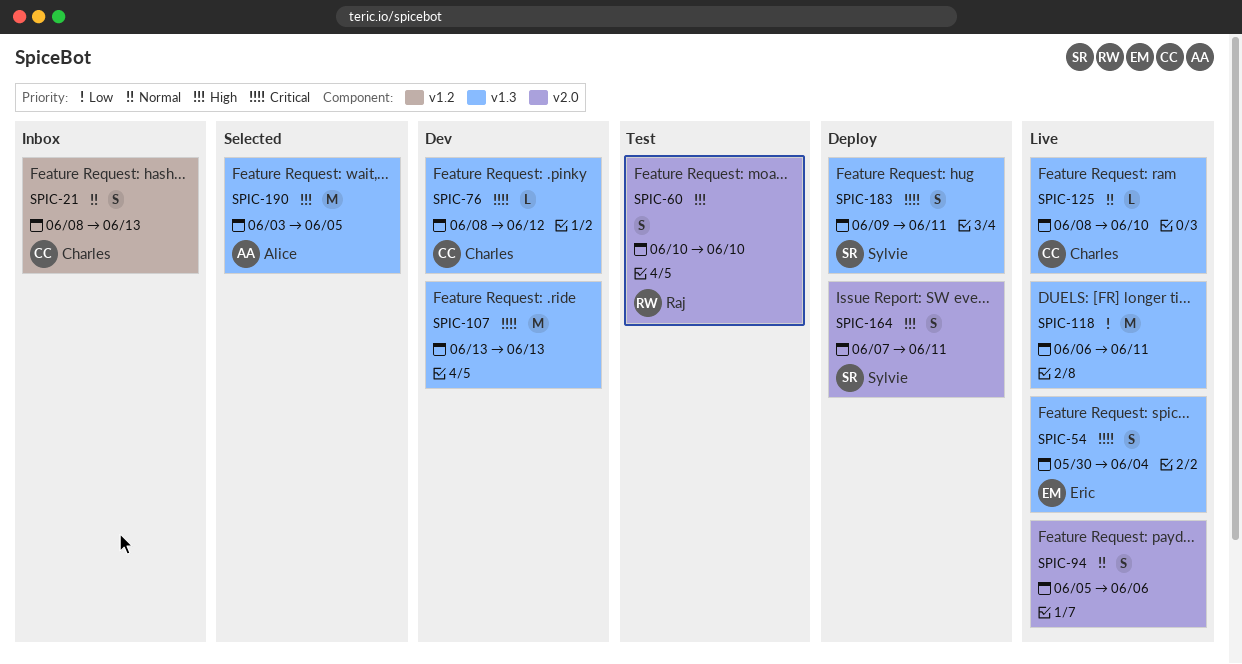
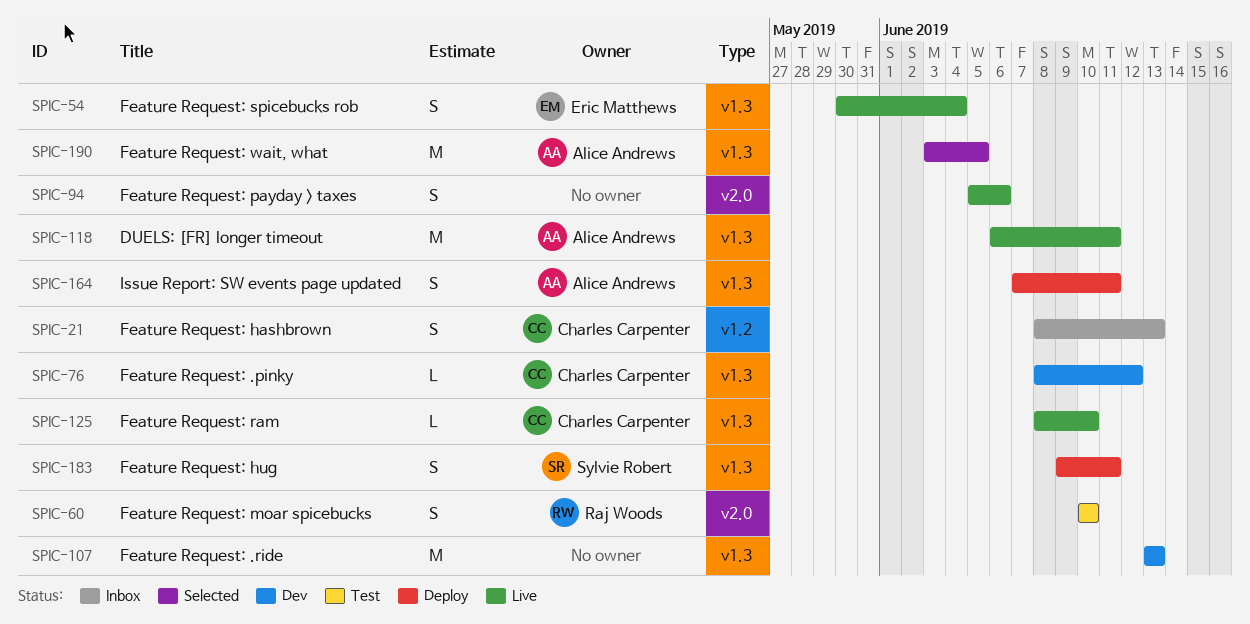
SPIC-118, owner: none -> Alice Andrews
SPIC-164, owner: Sylvie Robert -> Alice Andrews
SPIC-164, label: v2.0 -> v1.3

